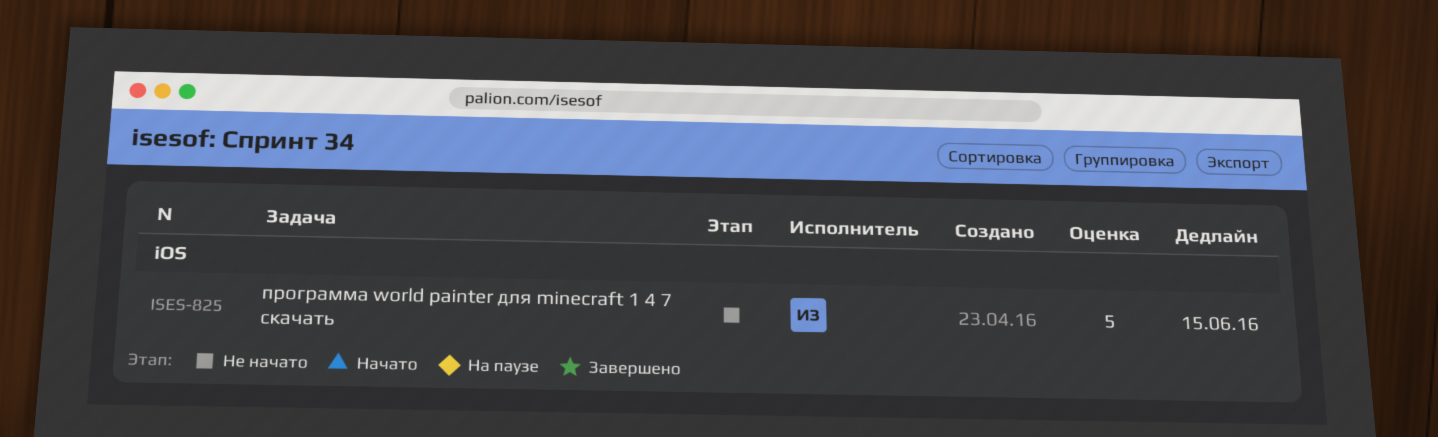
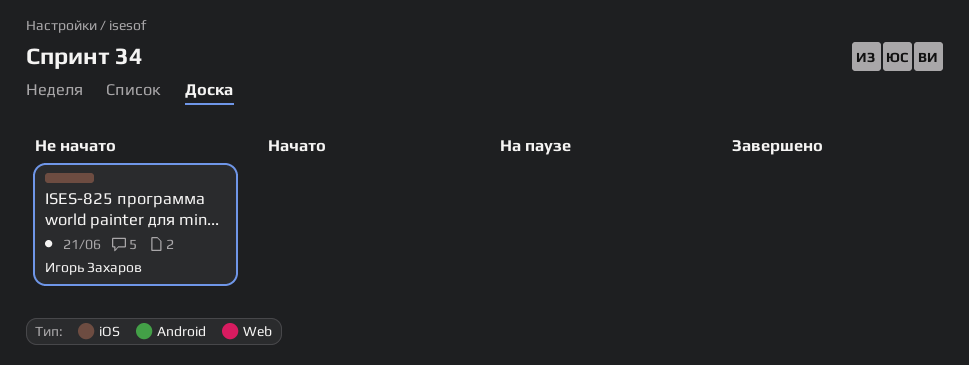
ISES-825, estimate: 5 -> 1
ISES-825, due: Jun 15 -> Jun 21

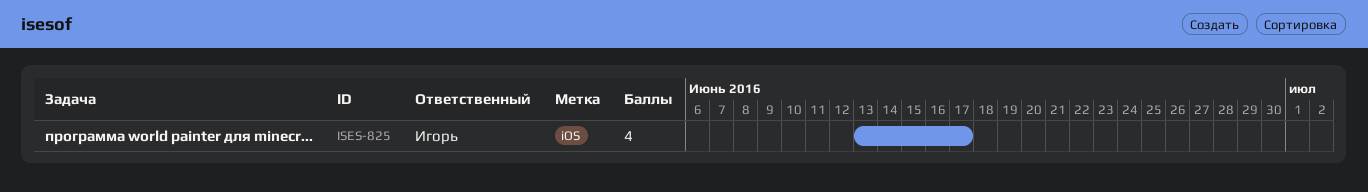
ISES-825, estimate: 1 -> 4
ISES-825, due: Jun 21 -> Jun 17

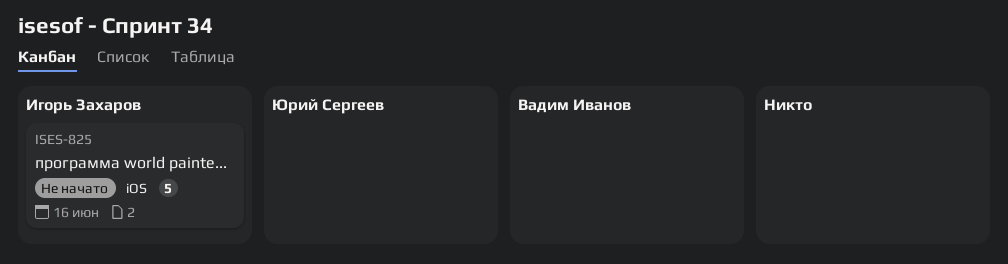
ISES-825, estimate: 4 -> 5
ISES-825, due: Jun 17 -> Jun 16

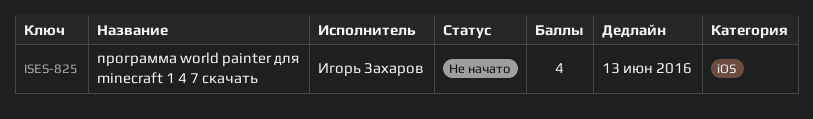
ISES-825, estimate: 5 -> 4
ISES-825, due: Jun 16 -> Jun 13

